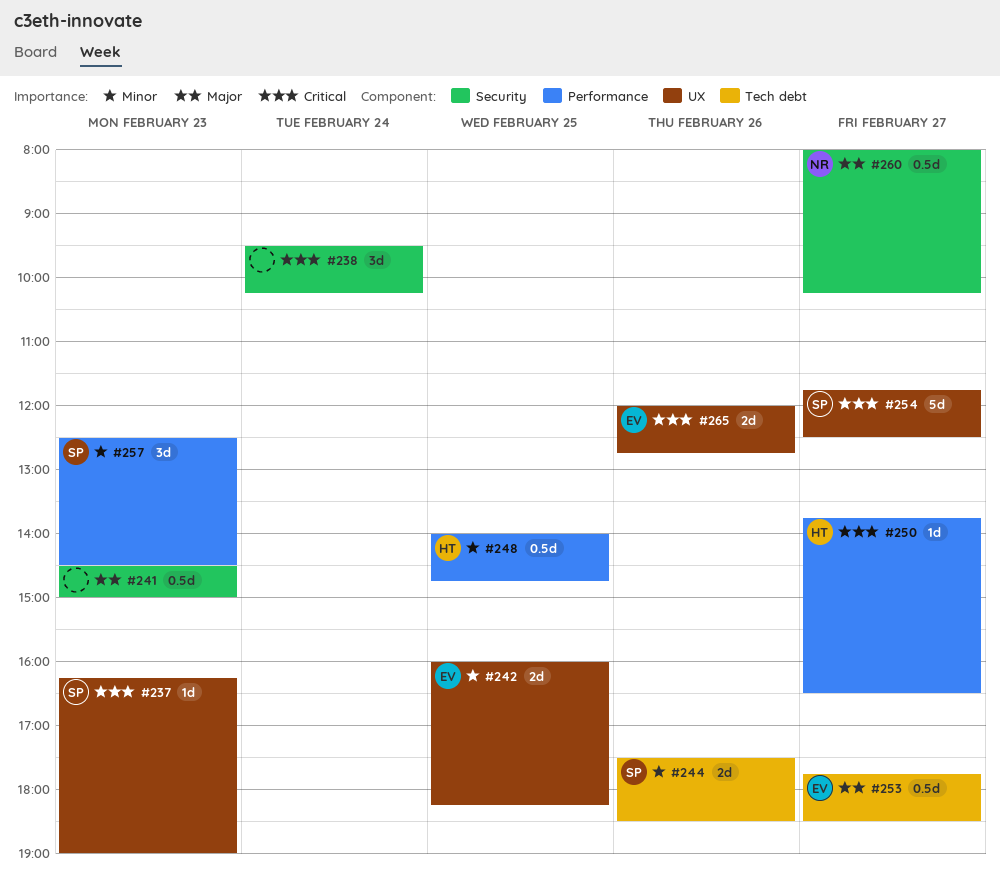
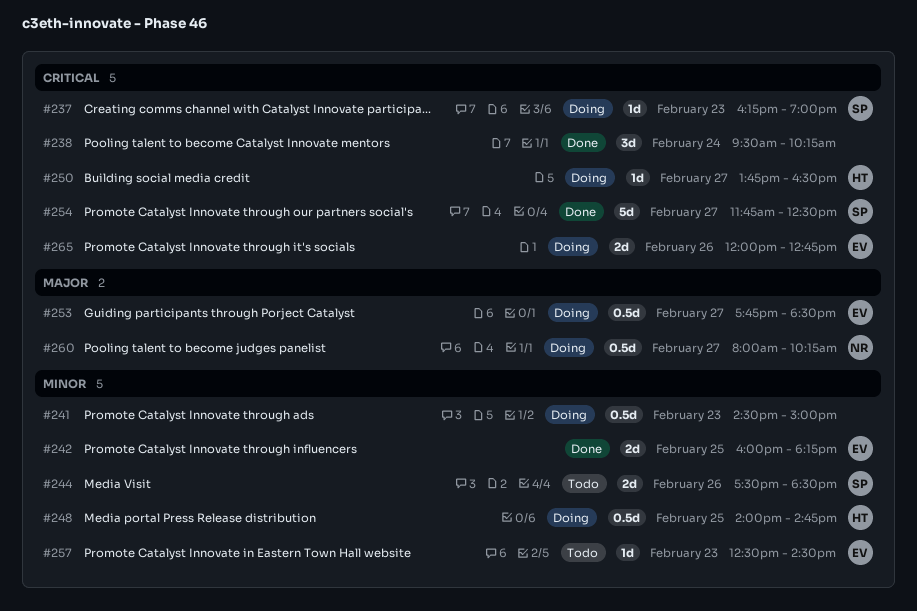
#241, priority: Major -> Minor
#257, owner: SP -> EV
#257, estimate: 3d -> 1d

